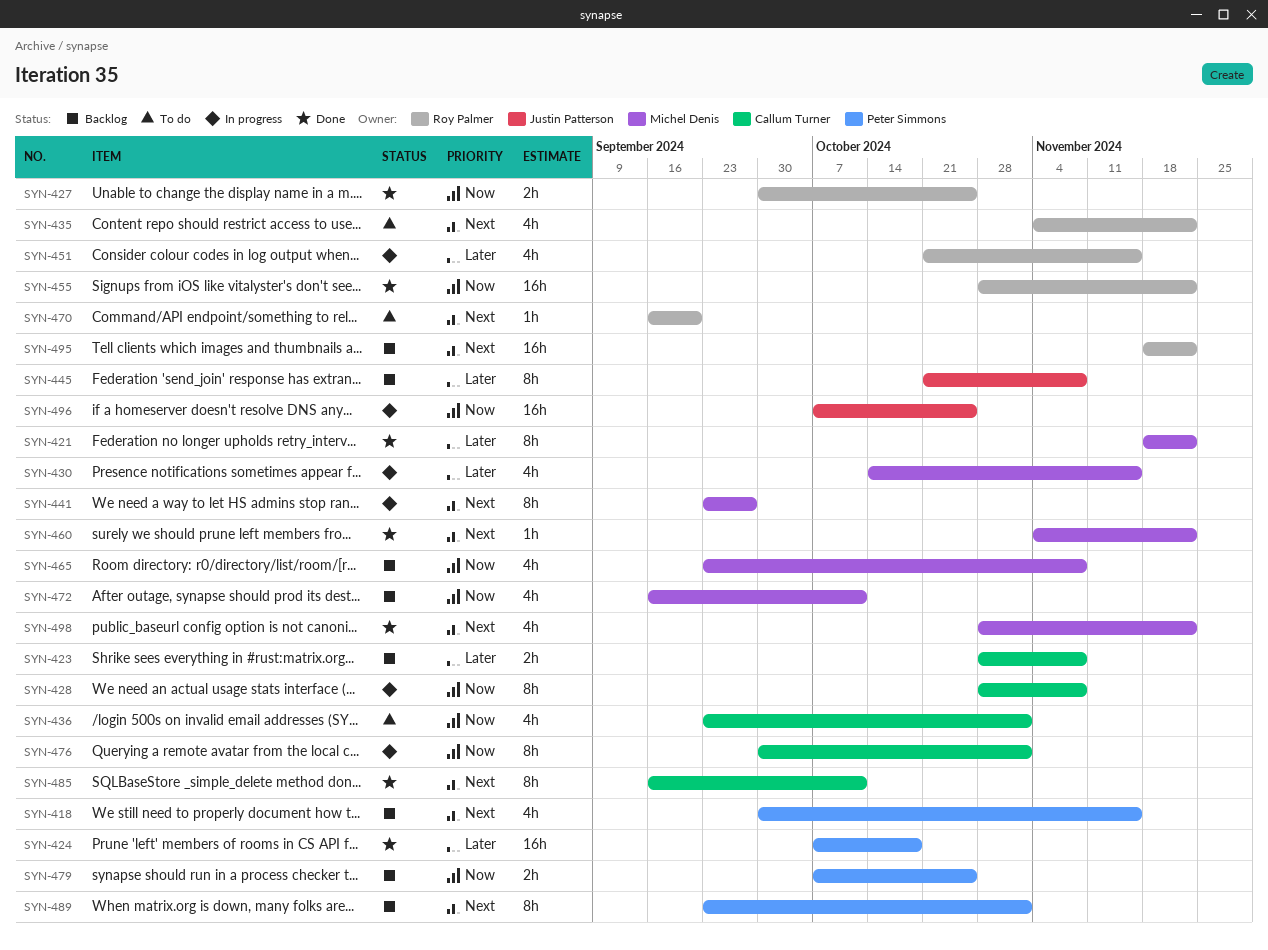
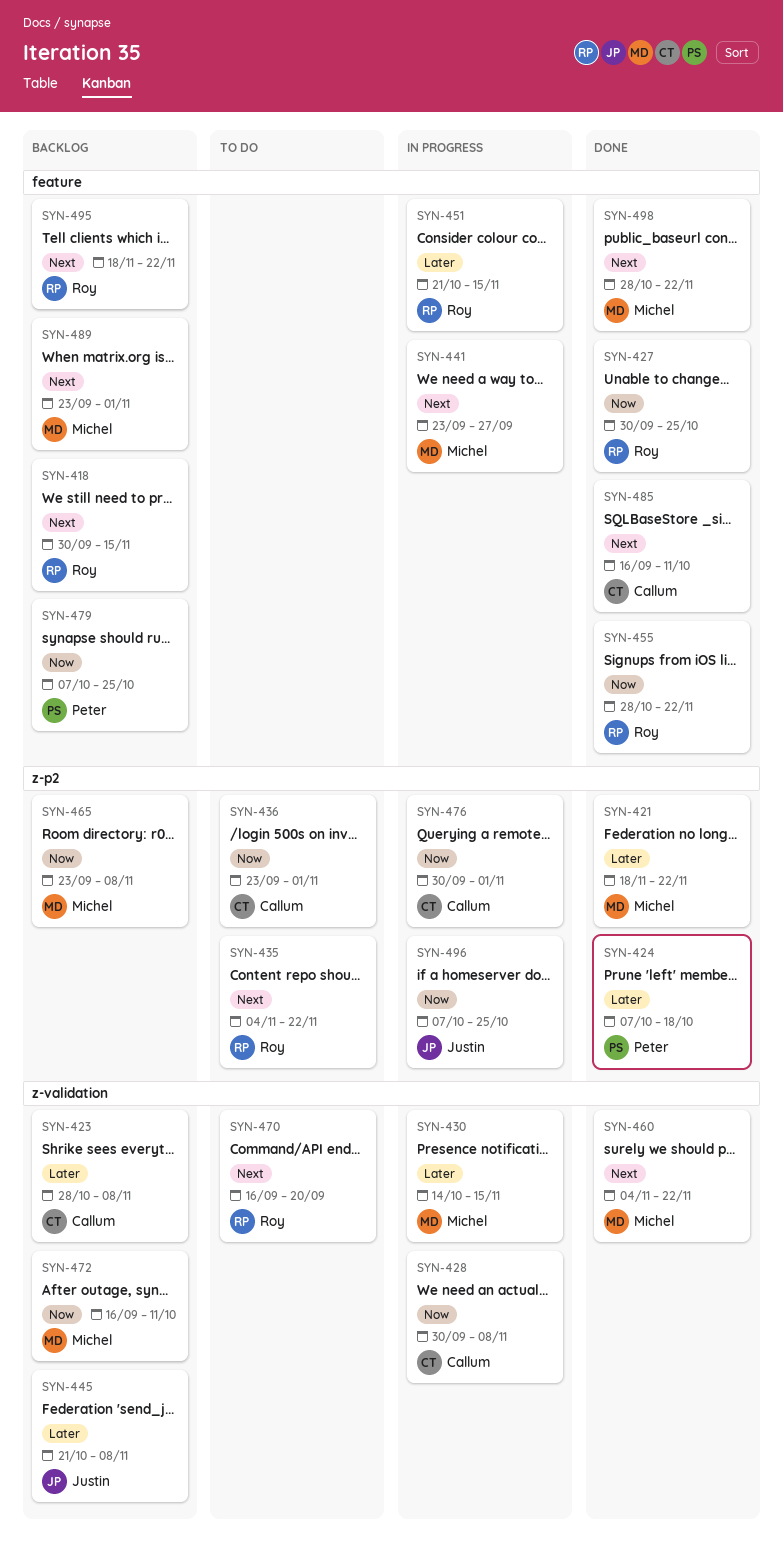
SYN-418, owner: Peter Simmons -> Roy Palmer
SYN-428, start: Oct 28 -> Sep 30
SYN-489, owner: Peter Simmons -> Michel Denis

